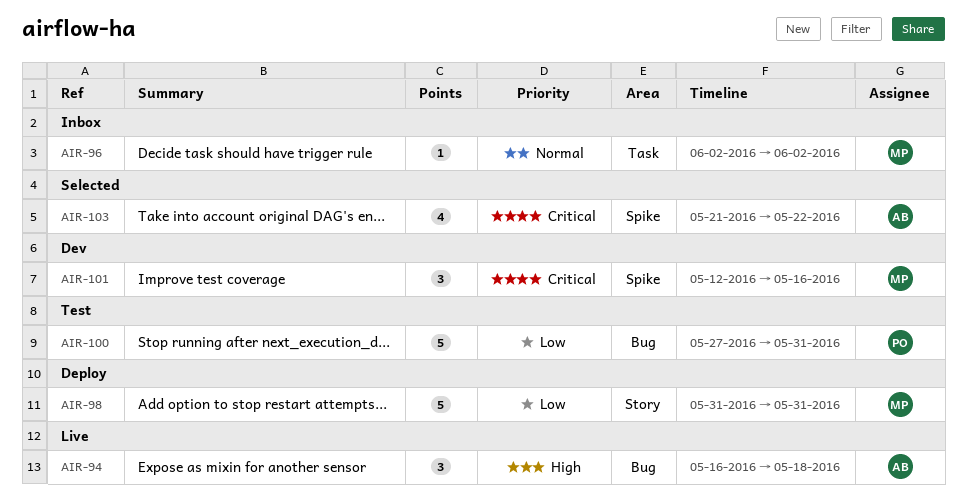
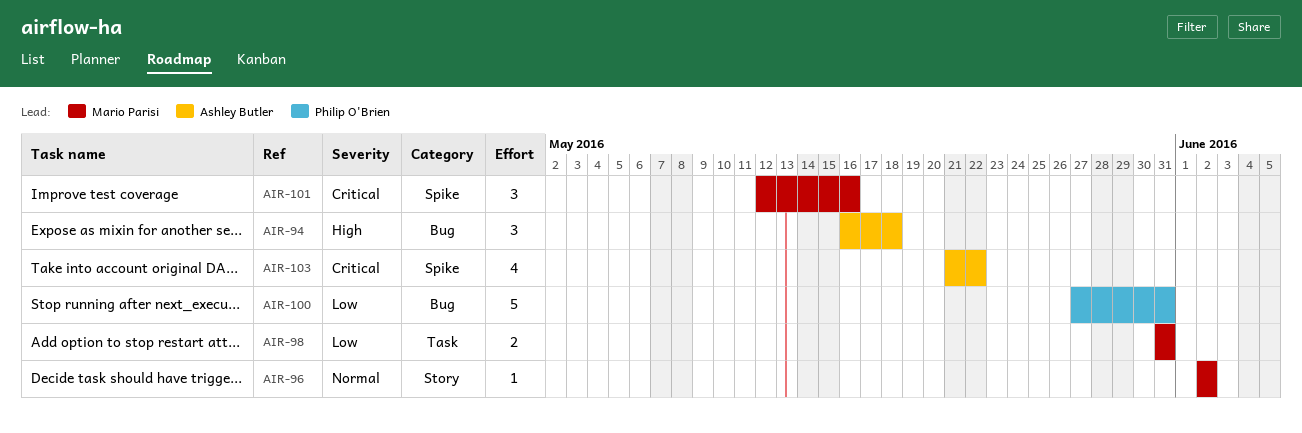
AIR-96, label: Task -> Story
AIR-98, label: Story -> Task
AIR-98, estimate: 5 -> 2

